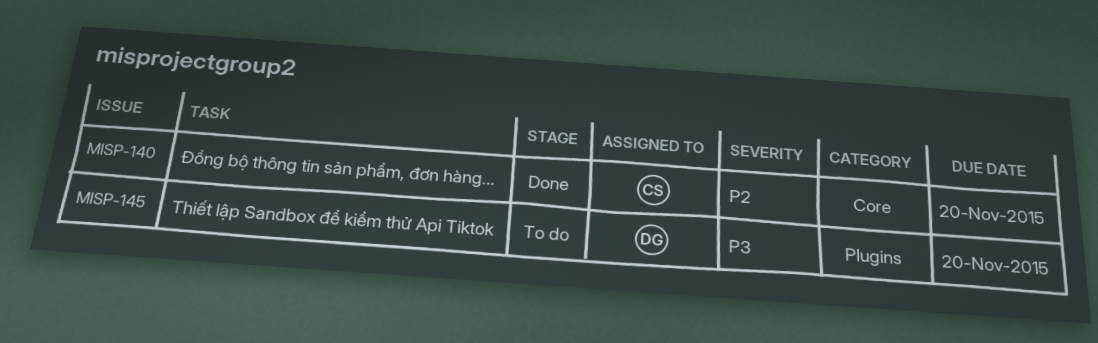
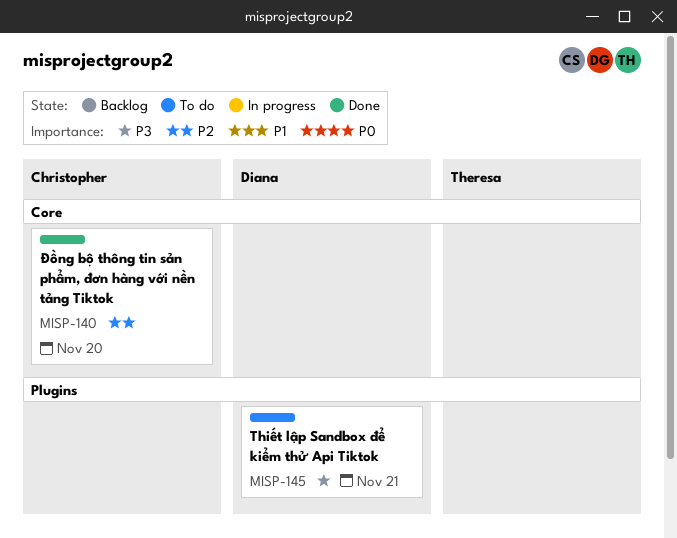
MISP-145, due: Nov 20 -> Nov 21

